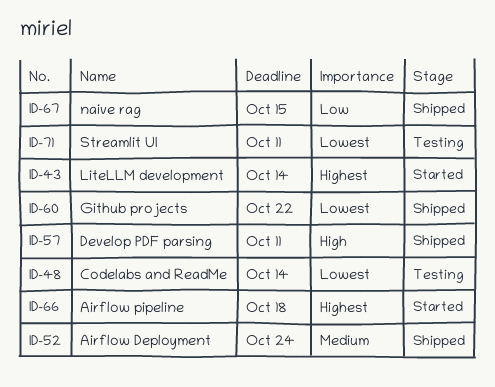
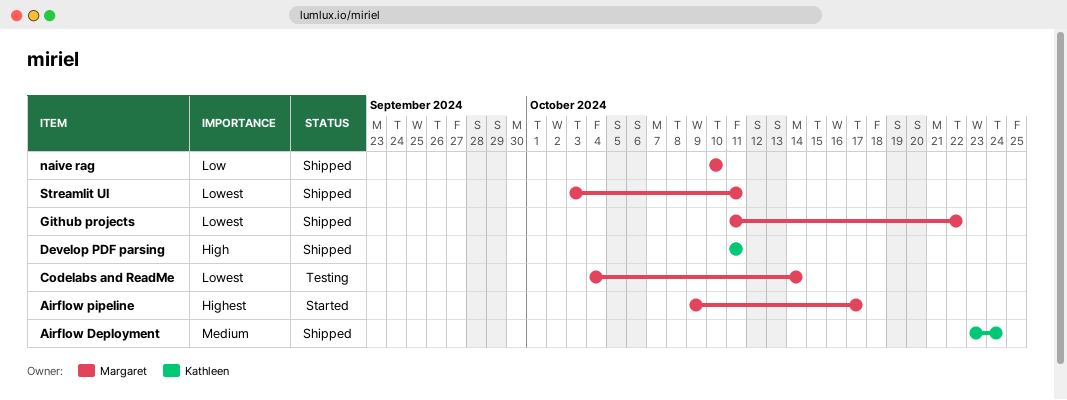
Airflow pipeline, due: Oct 18 -> Oct 17
LiteLLM development: present -> none
naive rag, due: Oct 15 -> Oct 10
Streamlit UI, status: Testing -> Shipped

